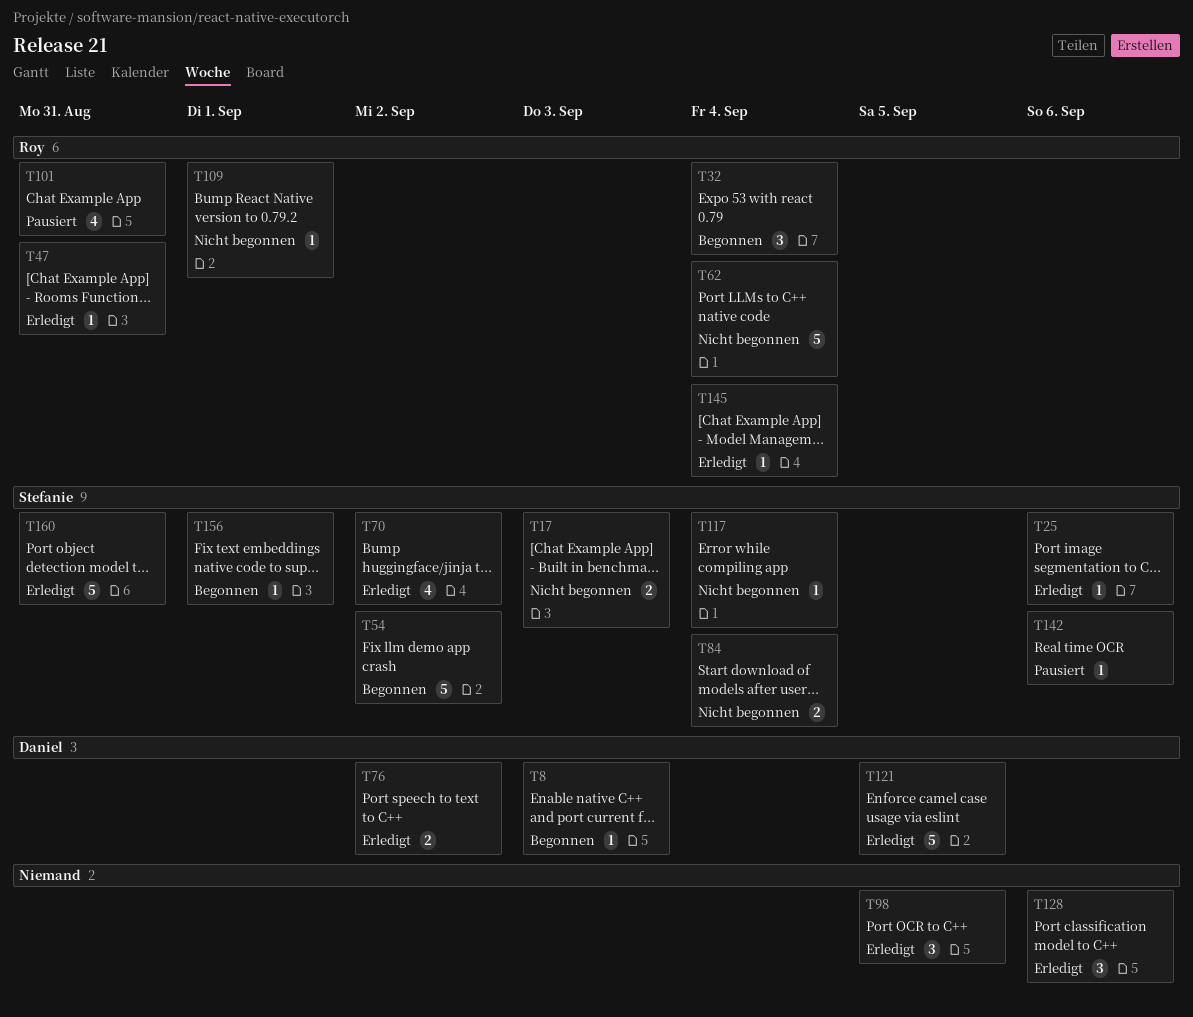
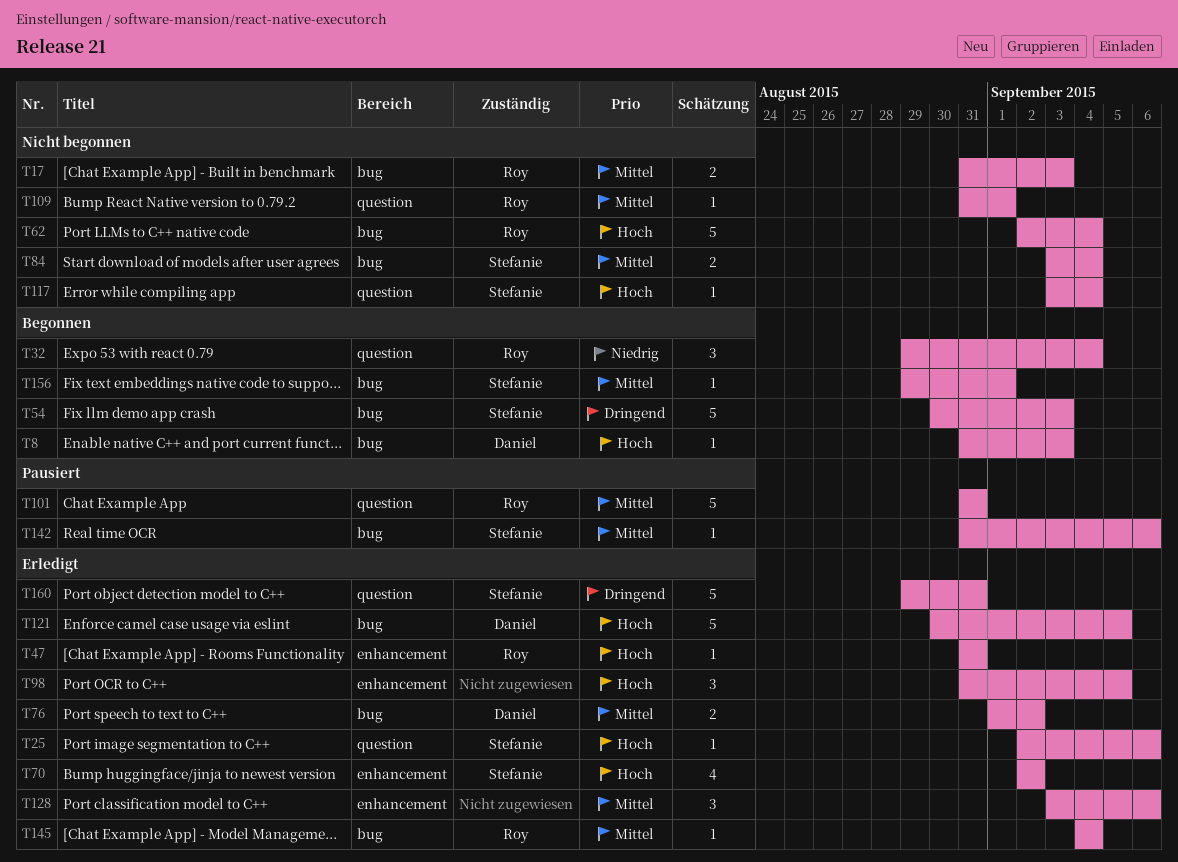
T17, owner: Stefanie -> Roy
T54, due: Sep 2 -> Sep 3
T101, estimate: 4 -> 5

